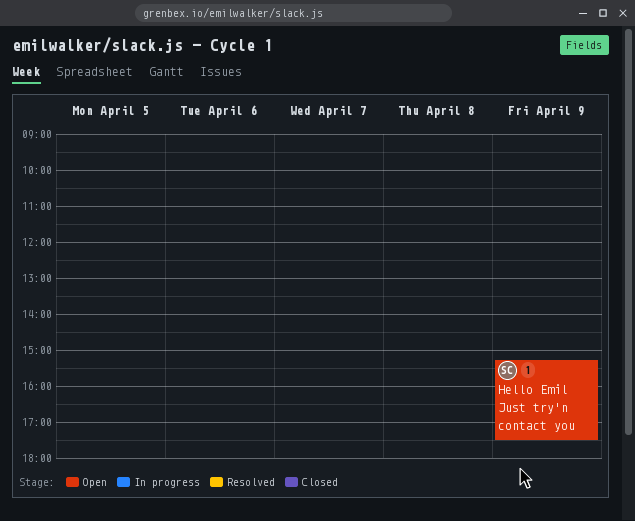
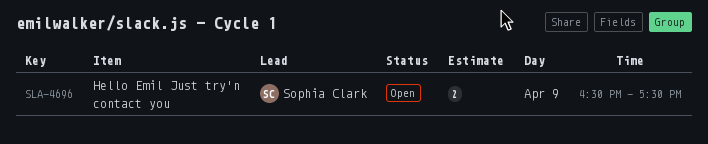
Hello Emil Just try'n contact you, estimate: 1 -> 2
Hello Emil Just try'n contact you, begins: 15:15 -> 16:30

